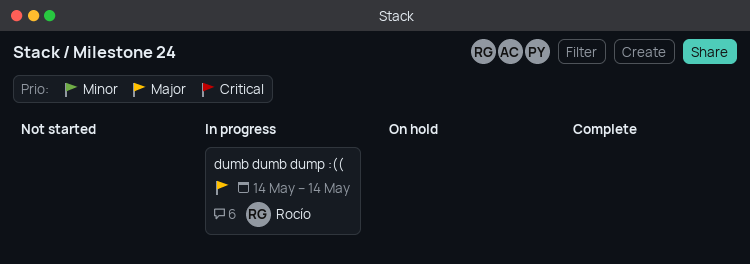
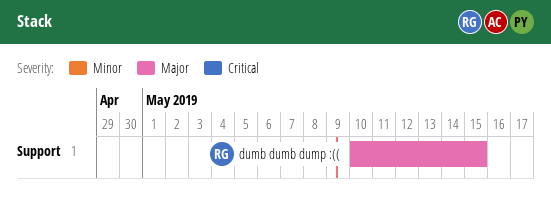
dumb dumb dump :((, start: May 14 -> May 10
dumb dumb dump :((, due: May 14 -> May 15

